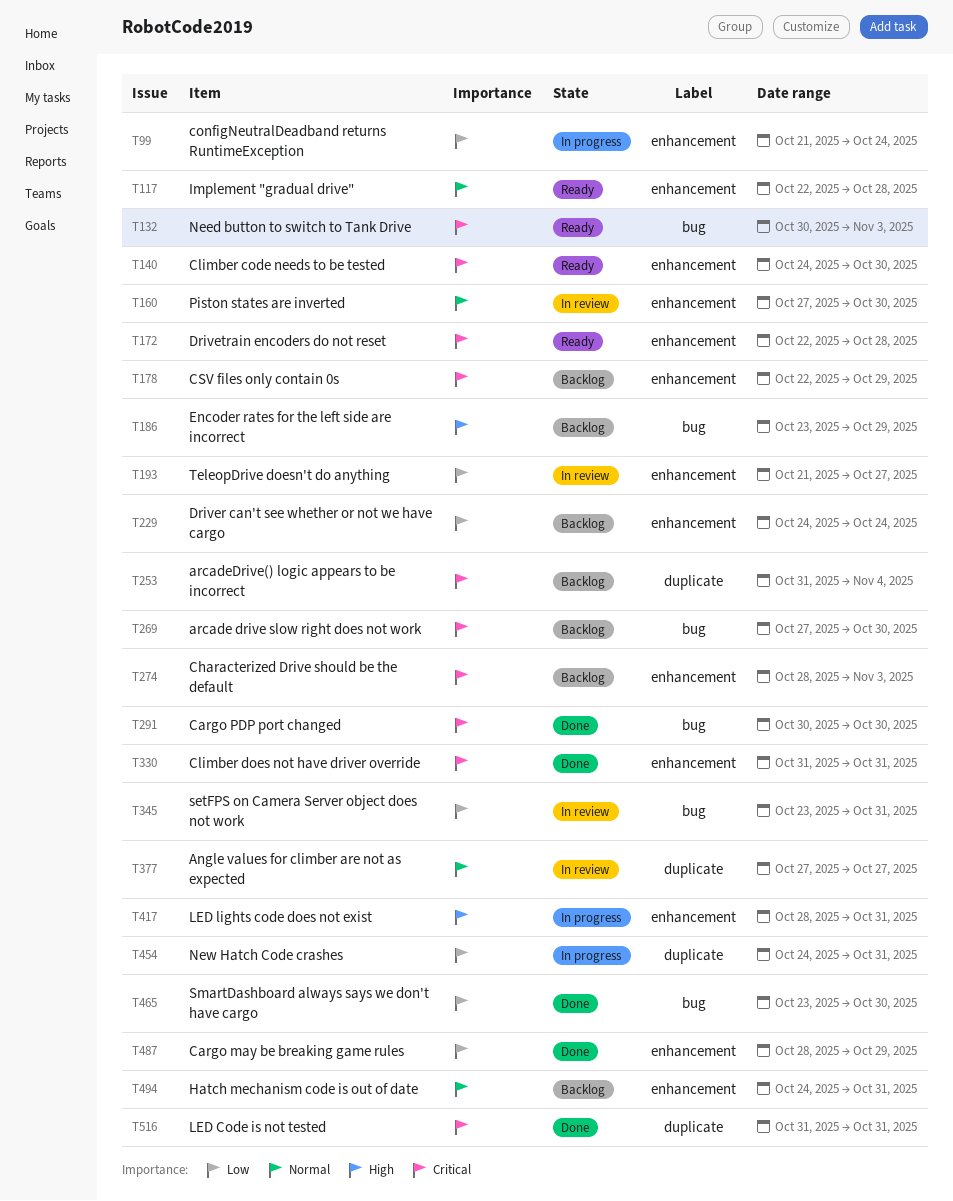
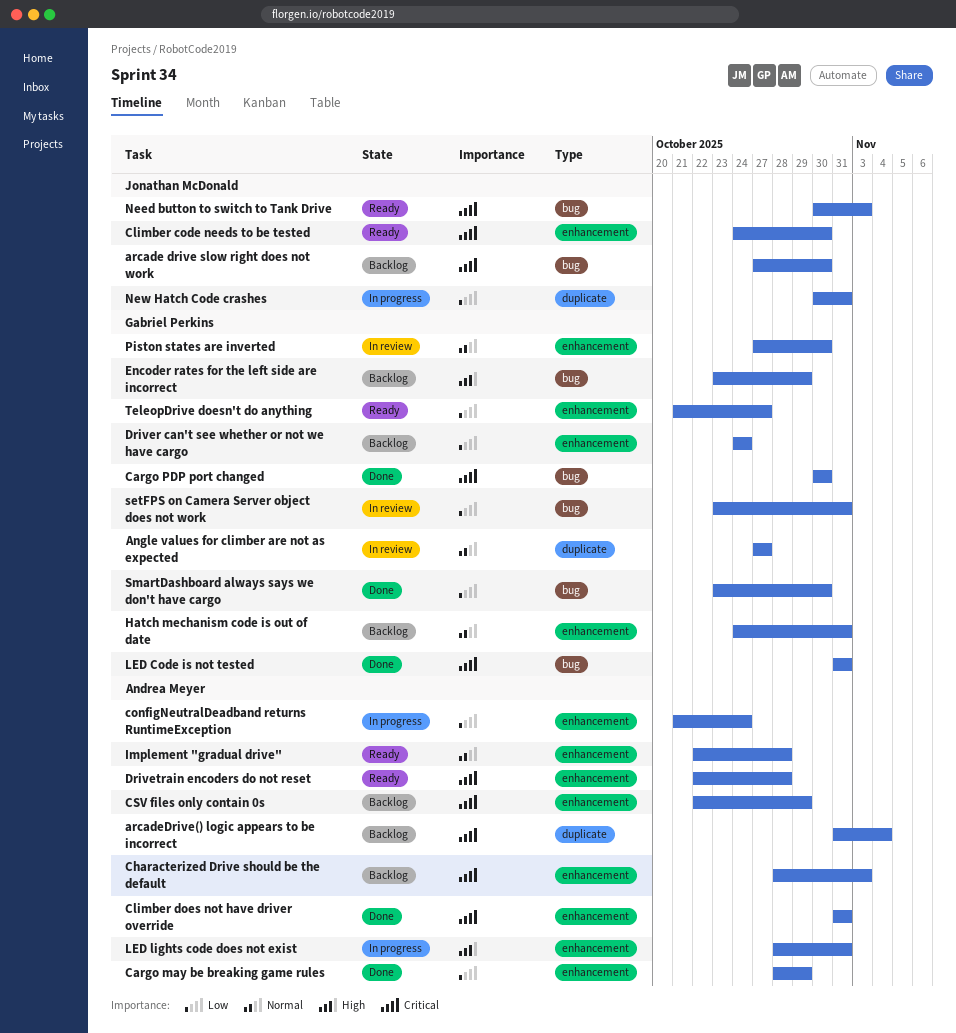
LED Code is not tested, label: duplicate -> bug
New Hatch Code crashes, start: Oct 24 -> Oct 30
TeleopDrive doesn't do anything, status: In review -> Ready

